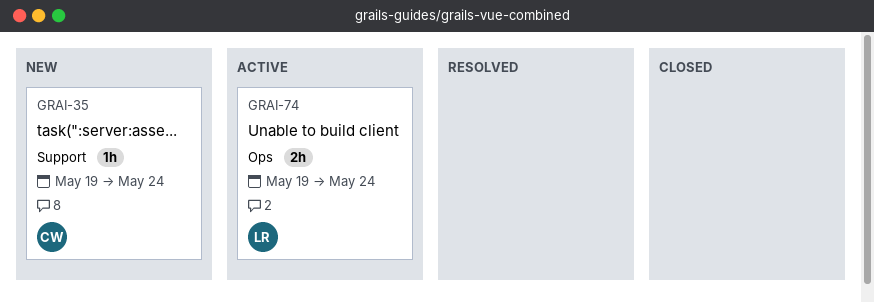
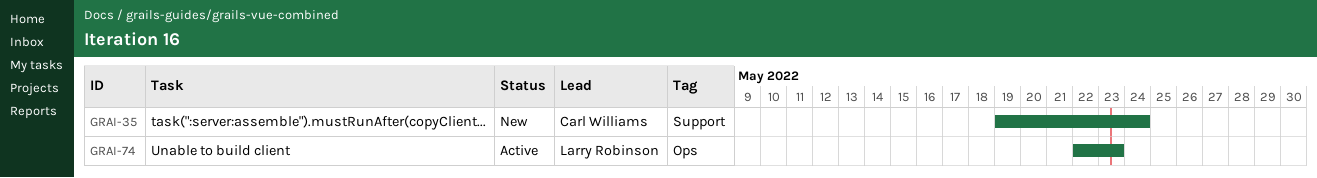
GRAI-74, start: May 19 -> May 22
GRAI-74, due: May 24 -> May 23

